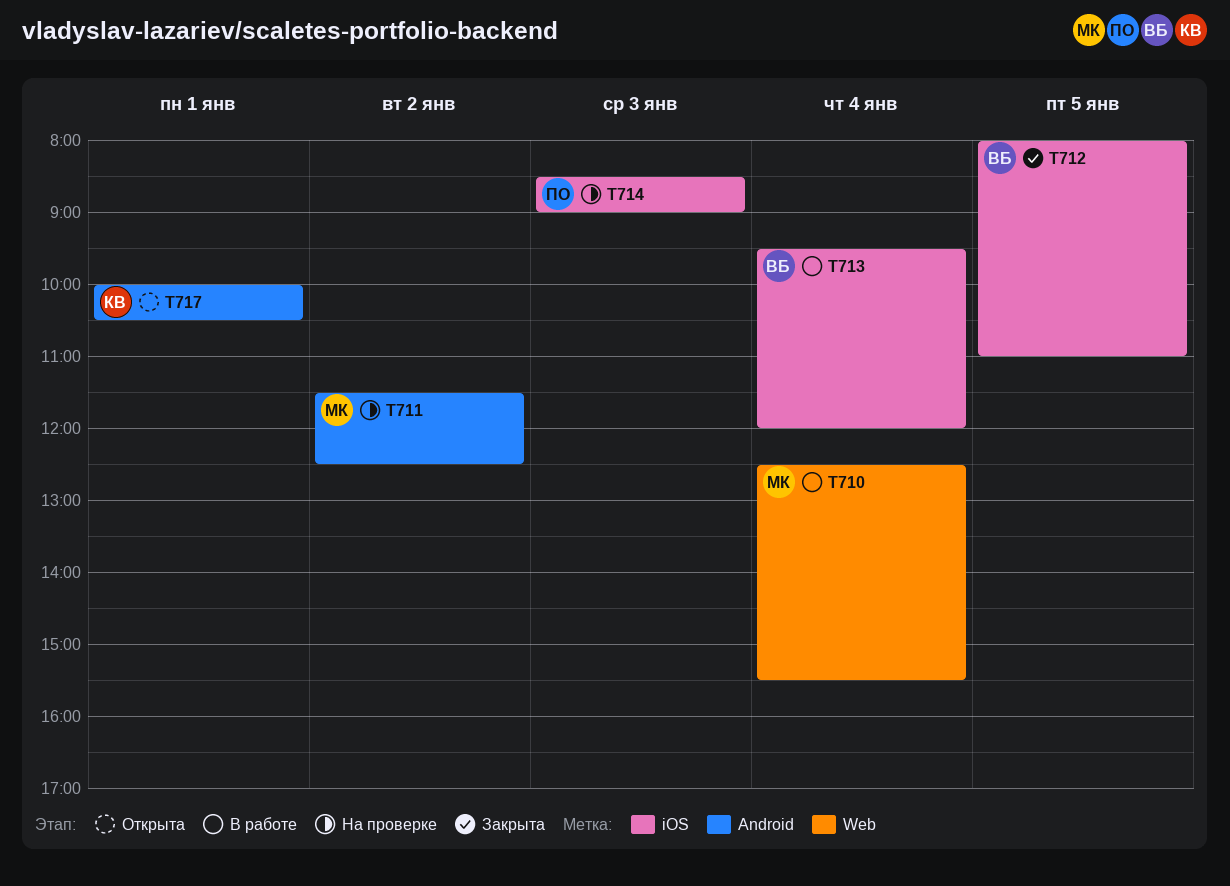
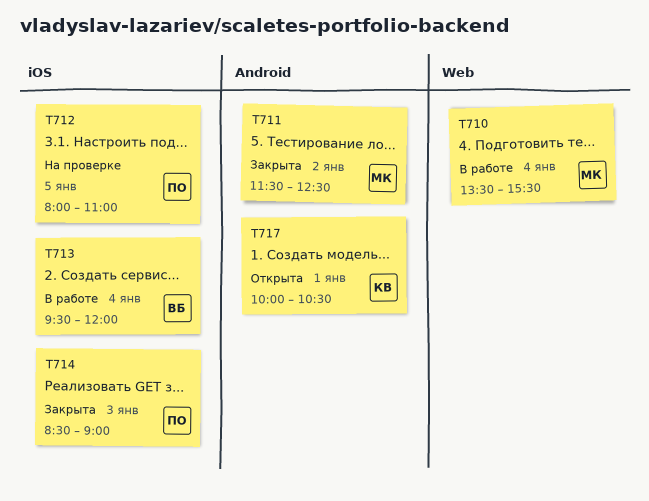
T710, begins: 12:30 -> 13:30
T711, status: На проверке -> Закрыта
T712, status: Закрыта -> На проверке
T712, owner: ВБ -> ПО
T714, status: На проверке -> Закрыта

